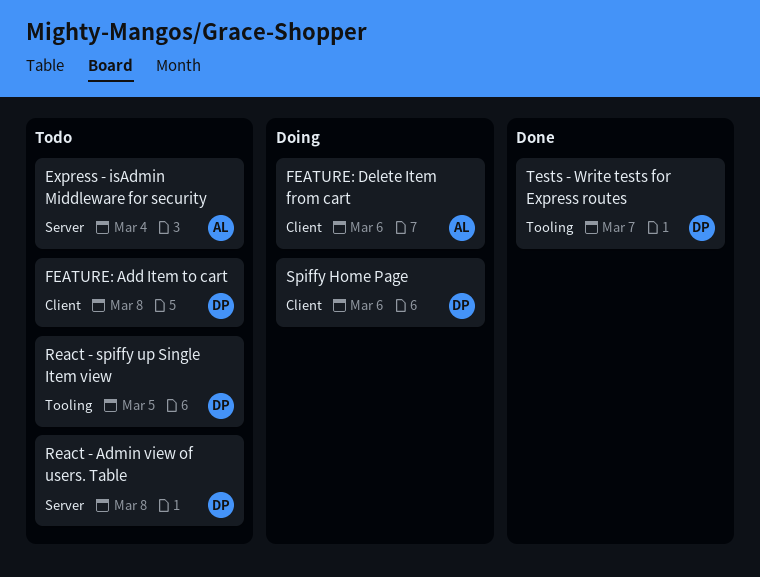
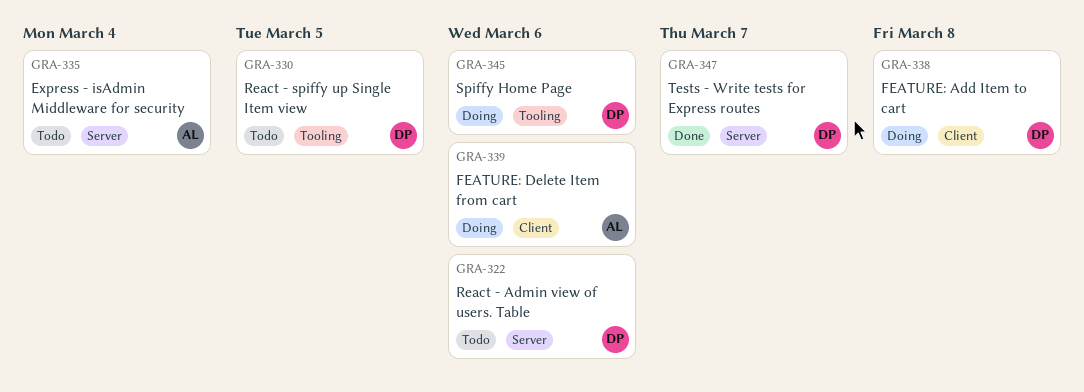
FEATURE: Add Item to cart, status: Todo -> Doing
React - Admin view of users. Table, due: Mar 8 -> Mar 6
Spiffy Home Page, label: Client -> Tooling
Tests - Write tests for Express routes, label: Tooling -> Server

